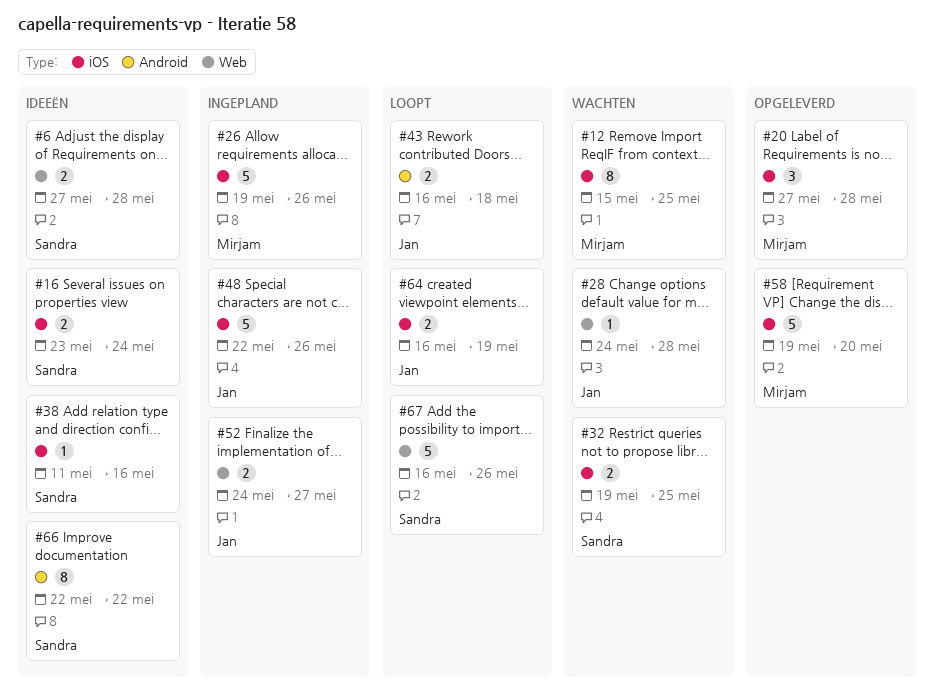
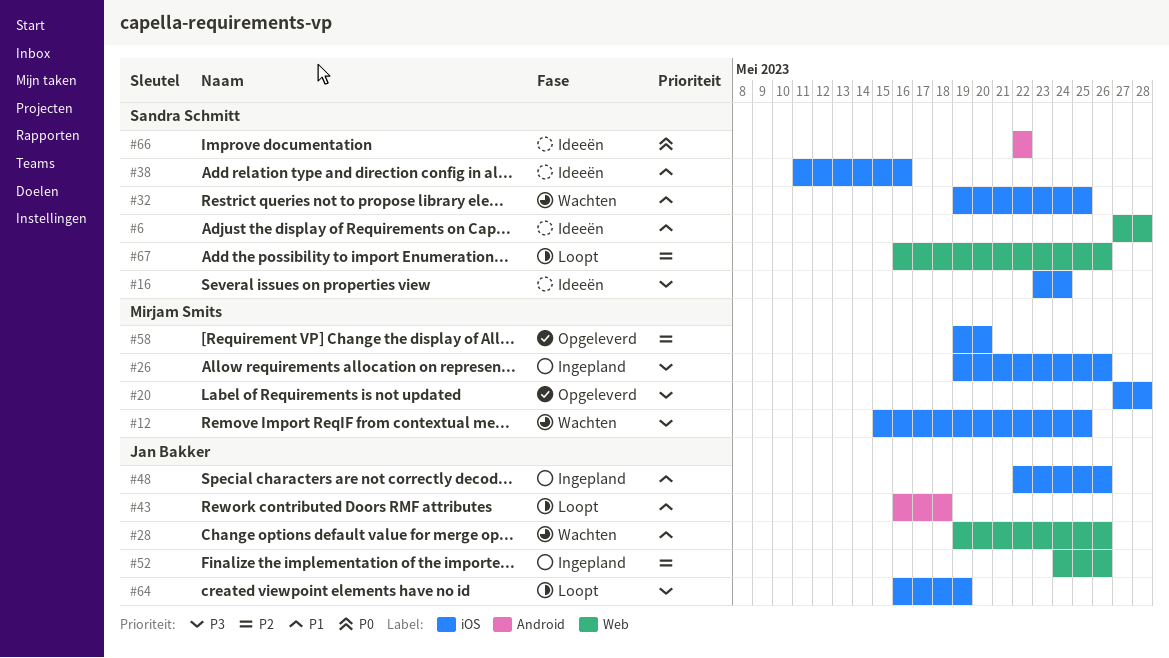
#28, start: May 24 -> May 19
#28, due: May 28 -> May 26
#52, due: May 27 -> May 26

